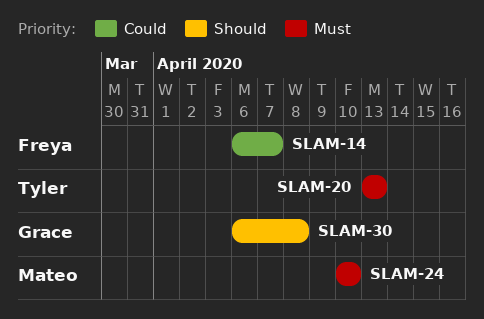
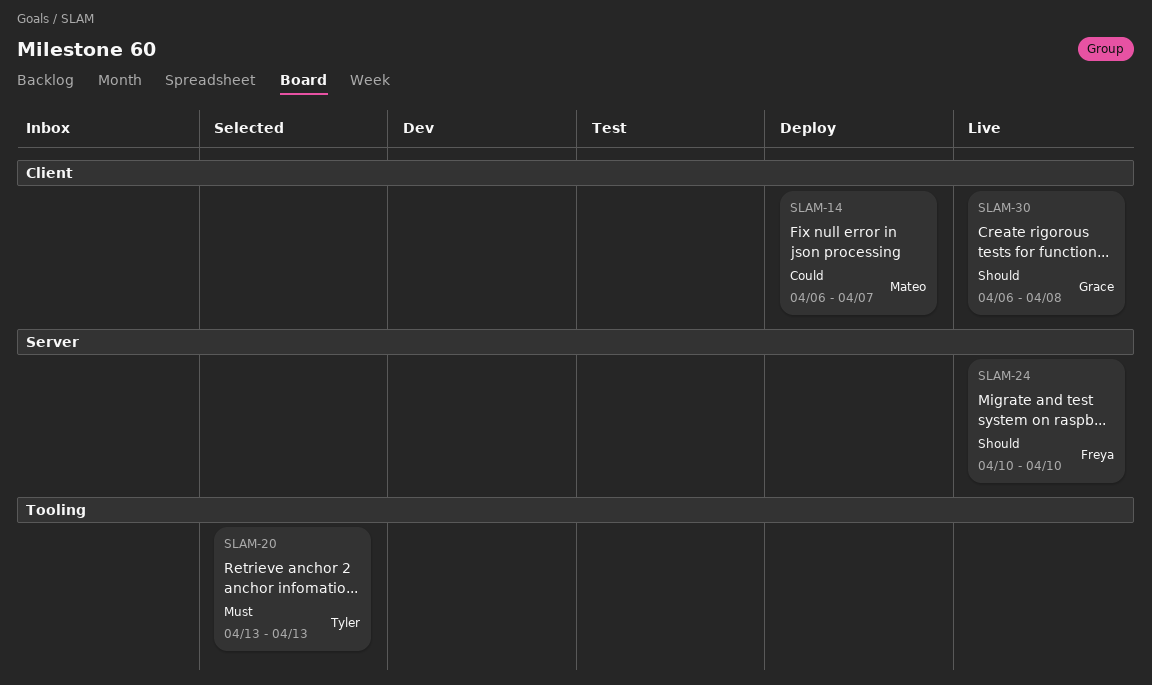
SLAM-14, owner: Freya -> Mateo
SLAM-24, owner: Mateo -> Freya
SLAM-24, priority: Must -> Should

